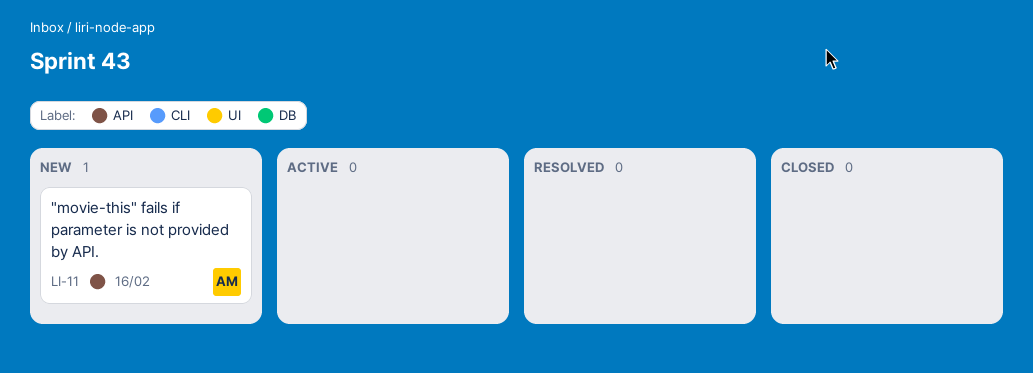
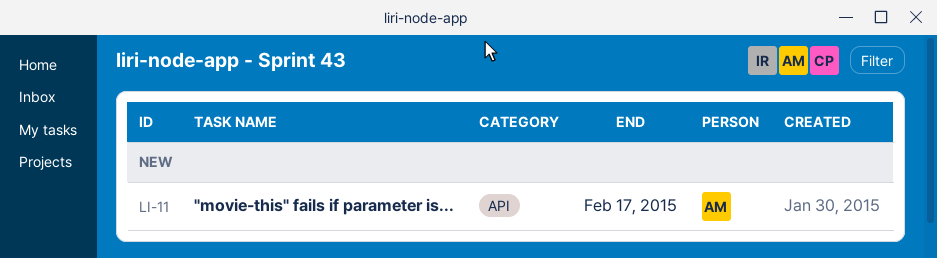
LI-11, due: Feb 16 -> Feb 17

